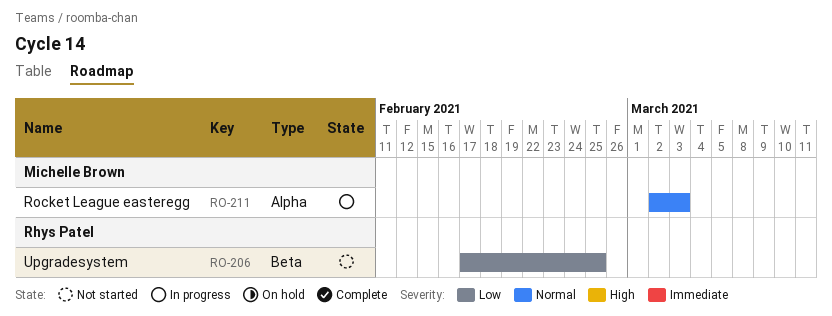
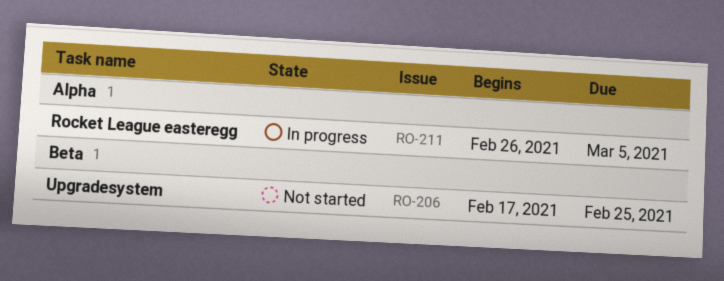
RO-211, start: Mar 2 -> Feb 26
RO-211, due: Mar 3 -> Mar 5

